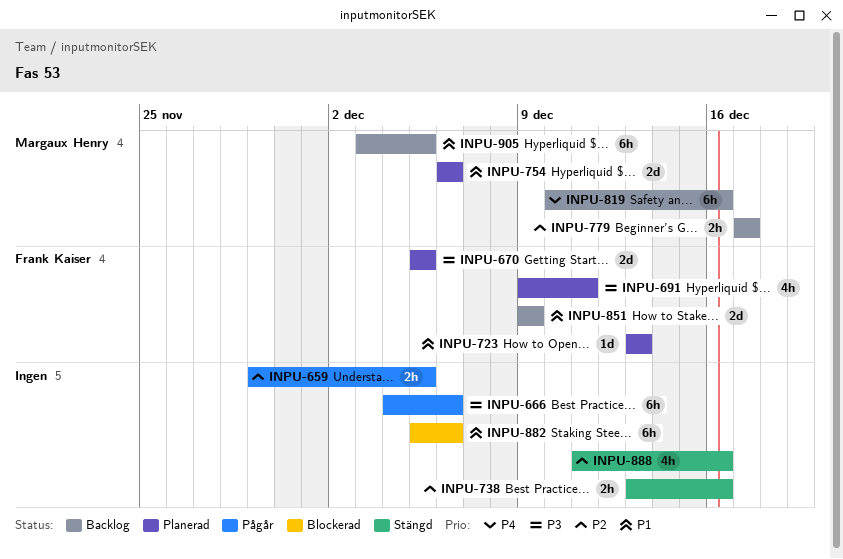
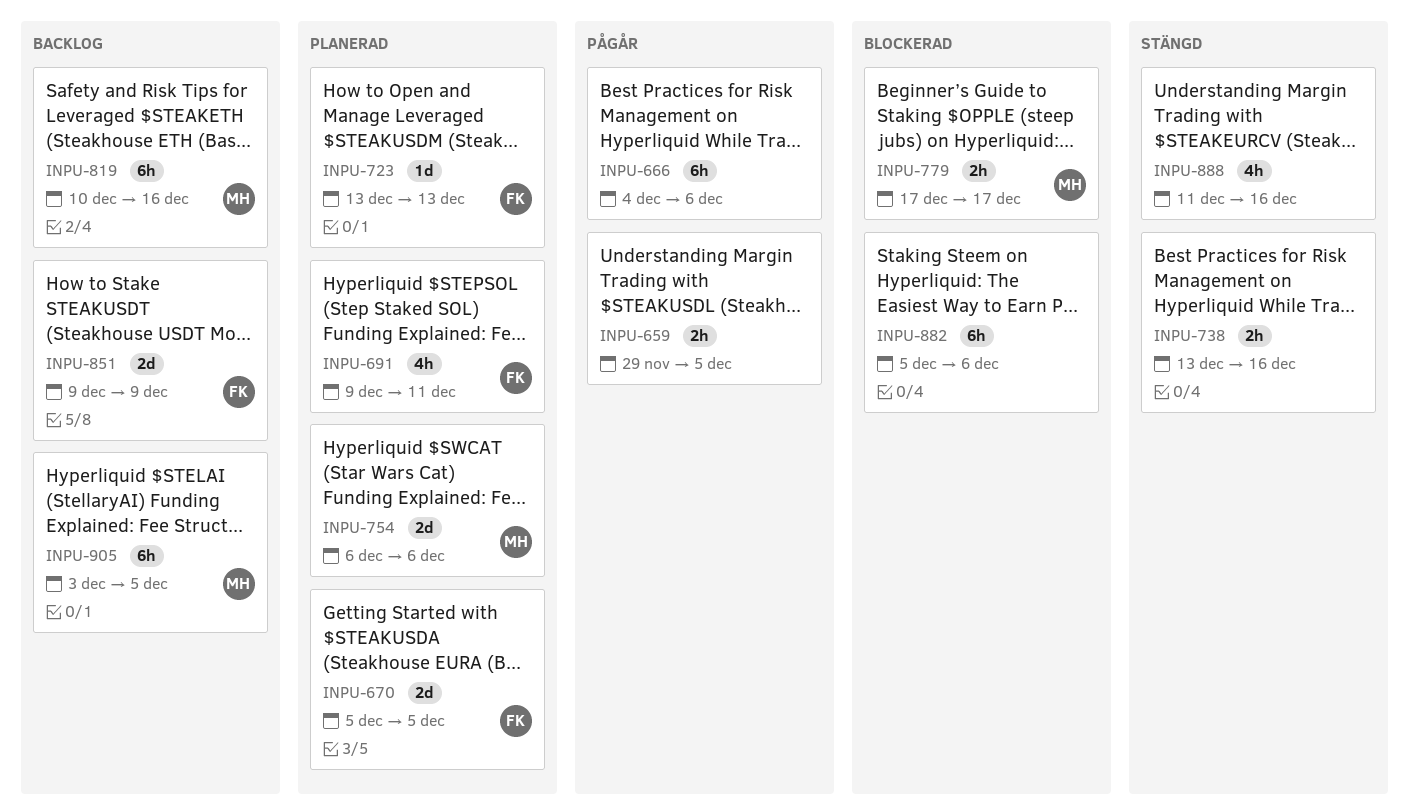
INPU-779, status: Backlog -> Blockerad

